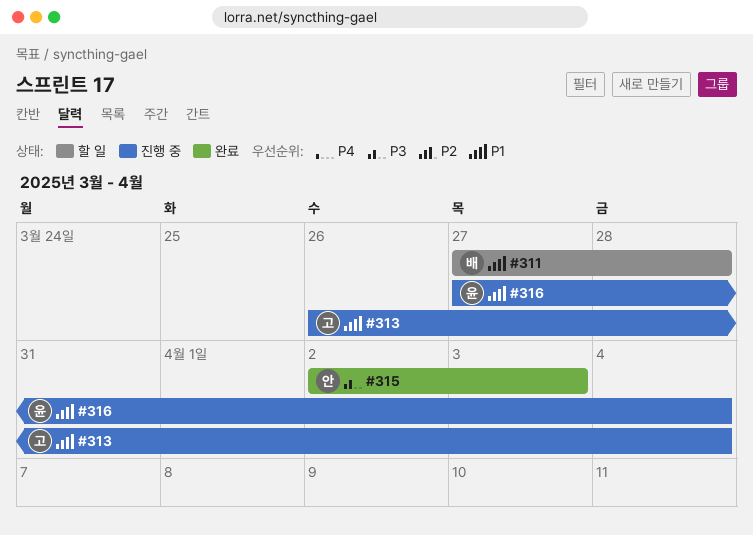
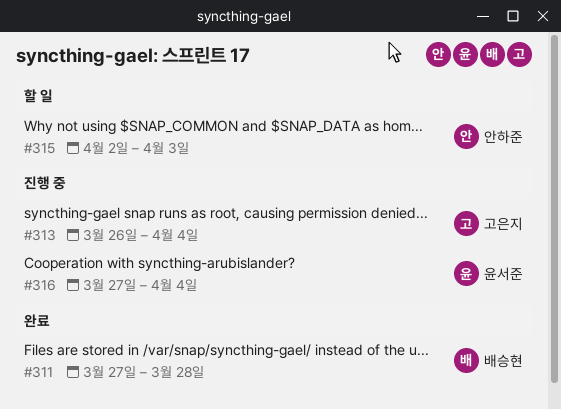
#311, status: 할 일 -> 완료
#315, status: 완료 -> 할 일

